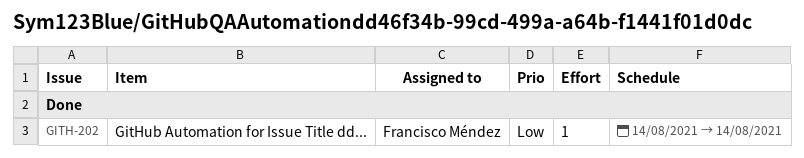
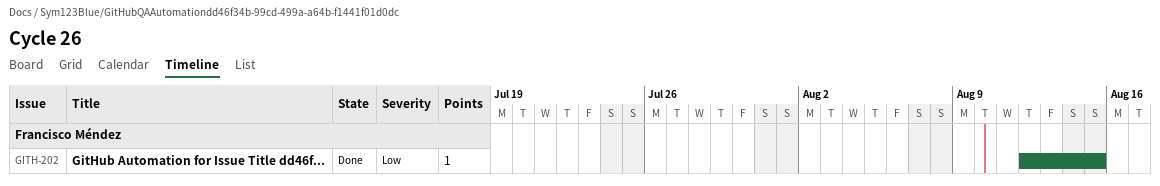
GITH-202, start: Aug 14 -> Aug 12
GITH-202, due: Aug 14 -> Aug 15

